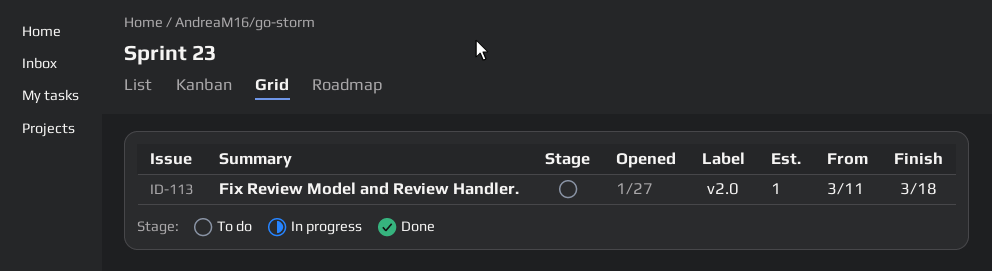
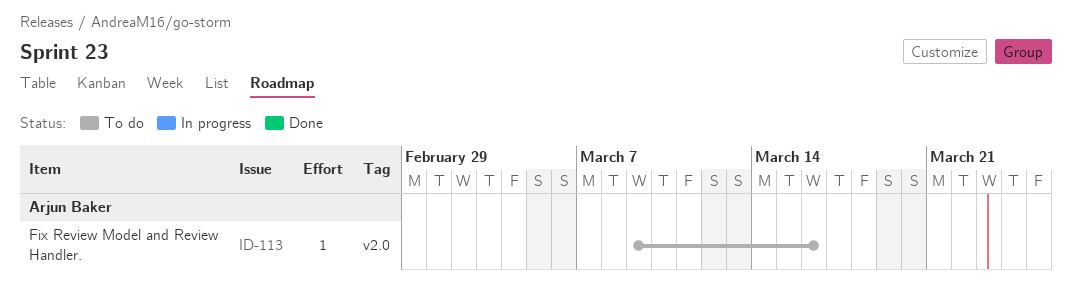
ID-113, start: Mar 11 -> Mar 9
ID-113, due: Mar 18 -> Mar 16

